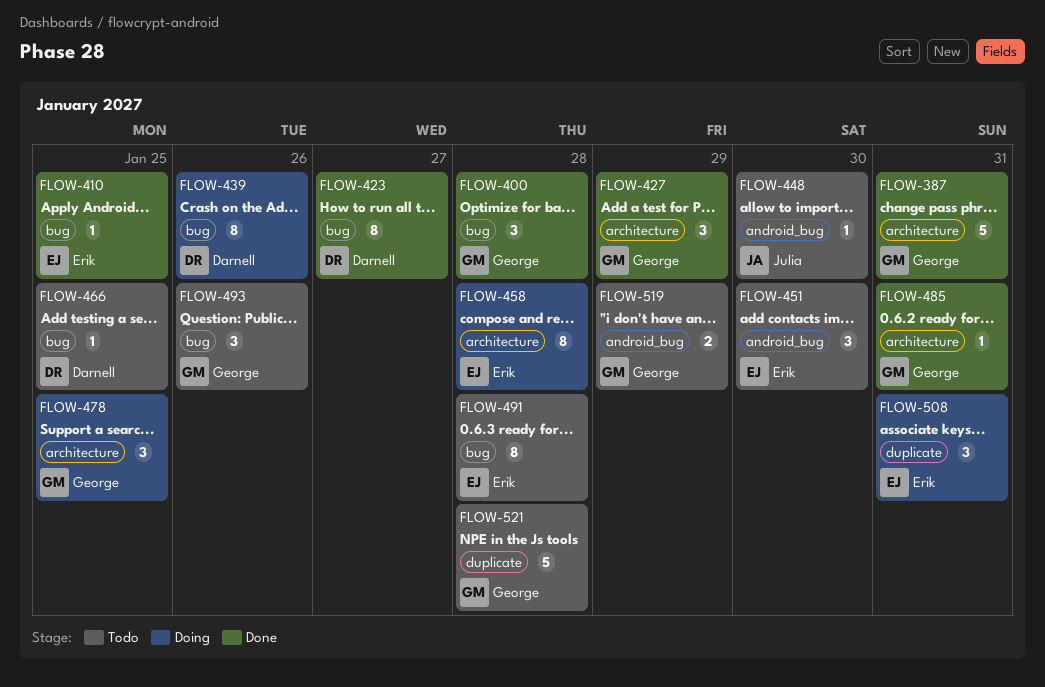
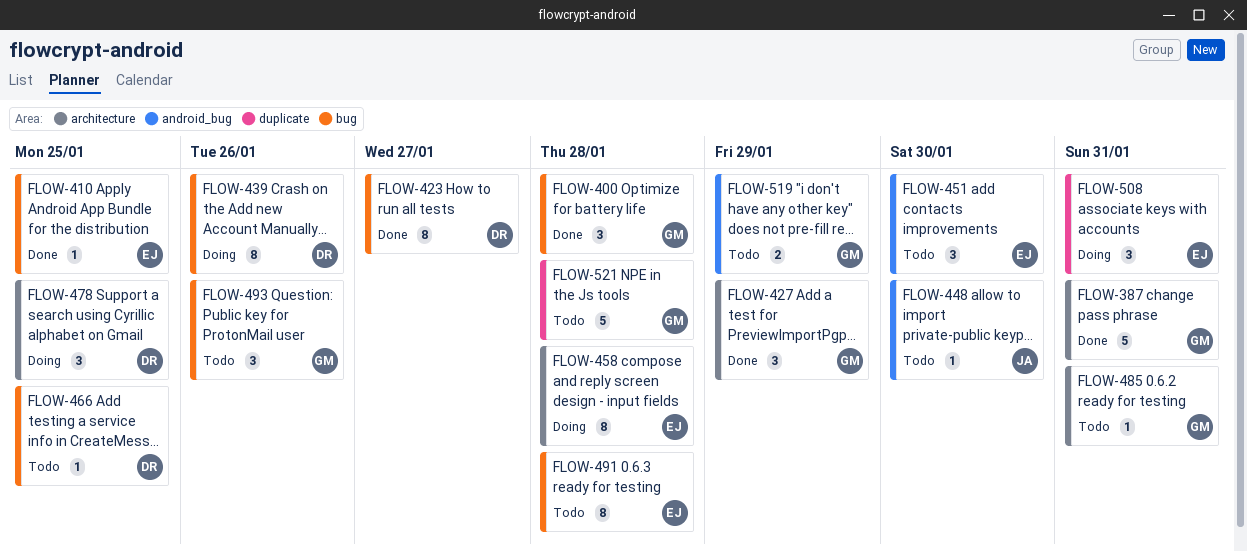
FLOW-478, owner: George -> Darnell
FLOW-485, status: Done -> Todo

